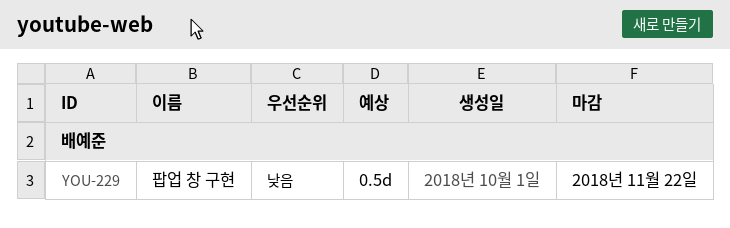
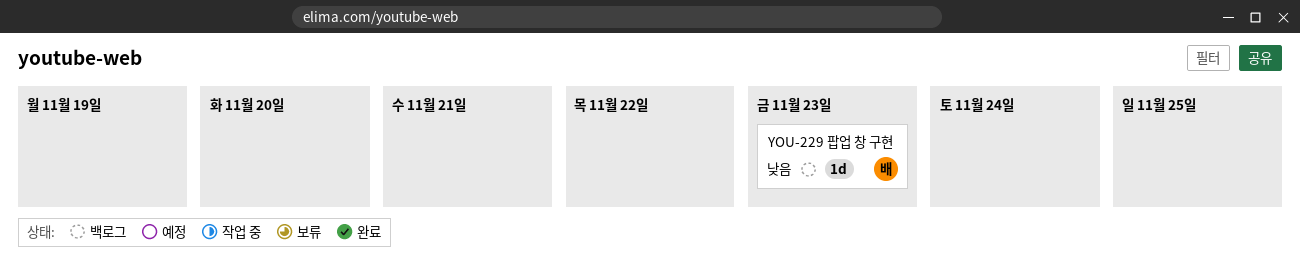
YOU-229, estimate: 0.5d -> 1d
YOU-229, due: Nov 22 -> Nov 23

